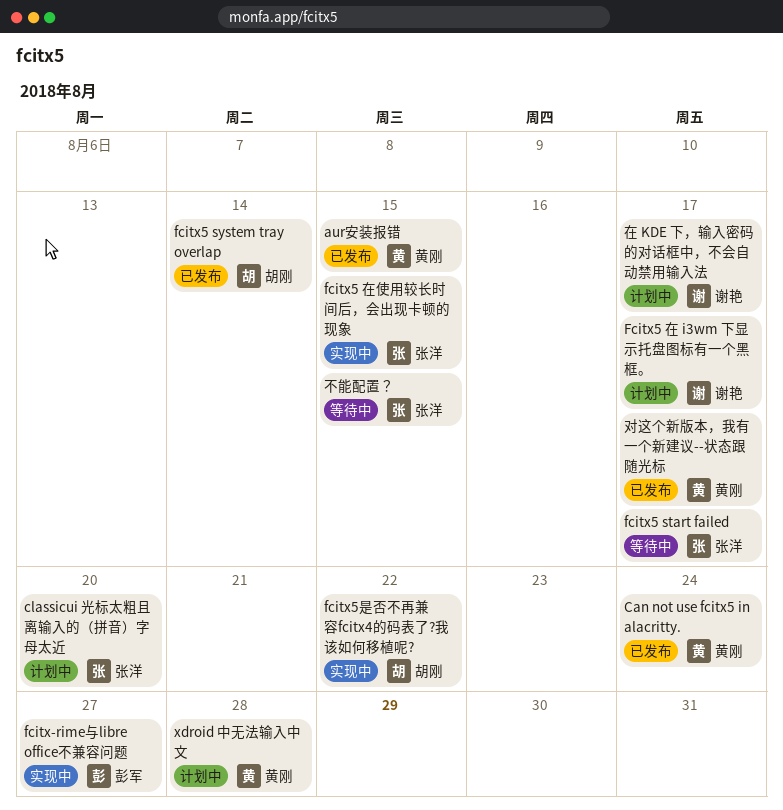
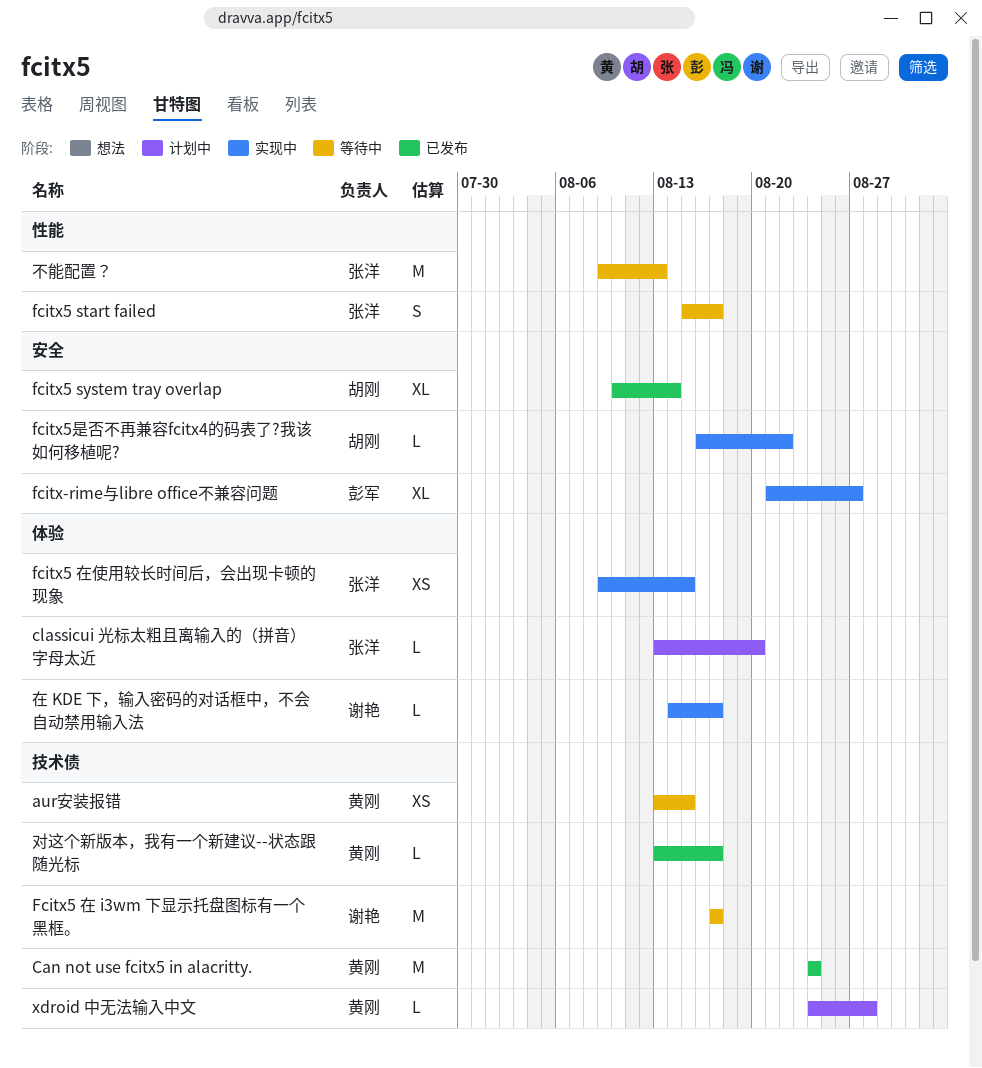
aur安装报错, status: 已发布 -> 等待中
Fcitx5 在 i3wm 下显示托盘图标有一个黑框。, status: 计划中 -> 等待中
不能配置？, due: Aug 15 -> Aug 13
在 KDE 下，输入密码的对话框中，不会自动禁用输入法, status: 计划中 -> 实现中

